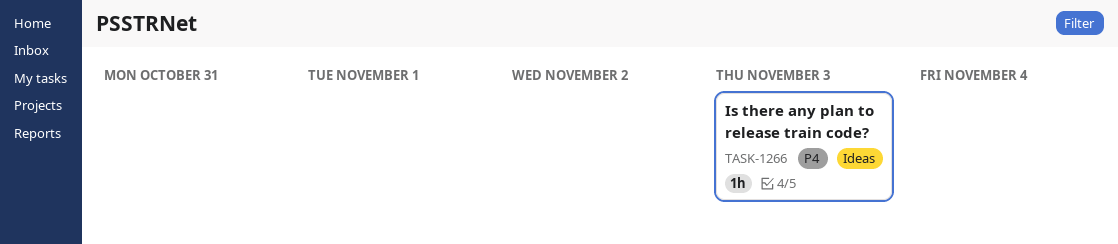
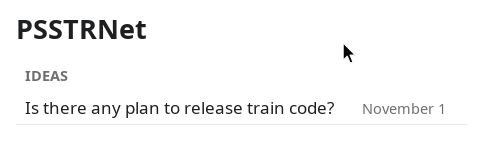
Is there any plan to release train code?, due: Nov 3 -> Nov 1

